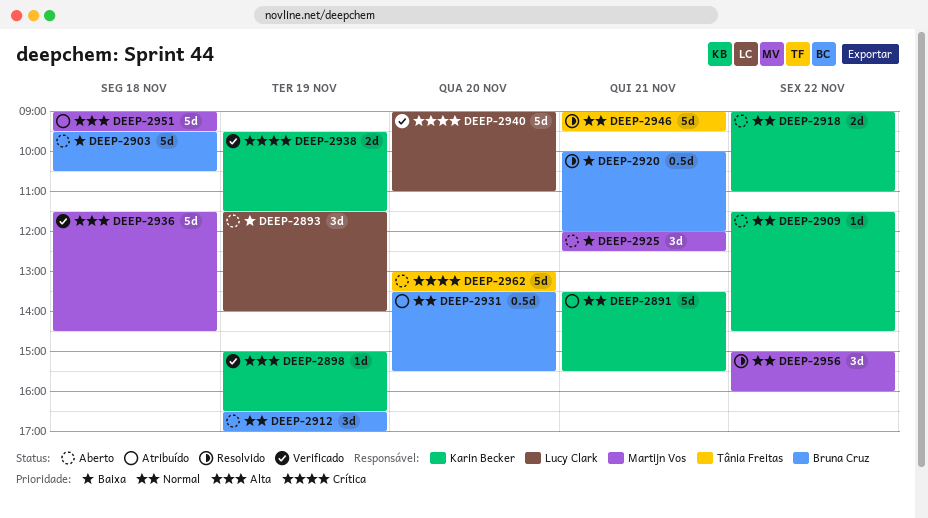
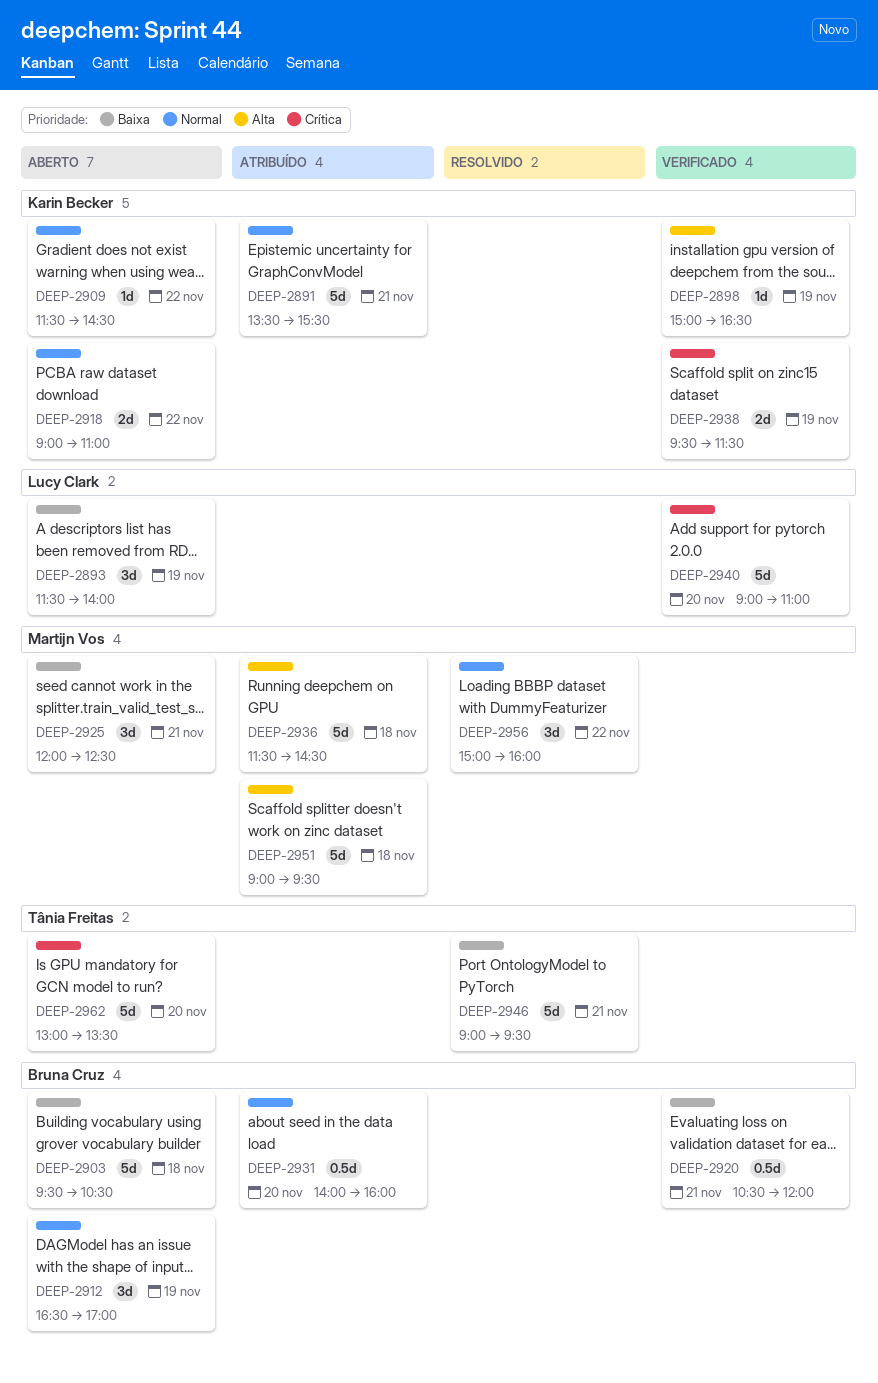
DEEP-2920, status: Resolvido -> Verificado
DEEP-2920, begins: 10:00 -> 10:30
DEEP-2931, begins: 13:30 -> 14:00
DEEP-2931, ends: 15:30 -> 16:00
DEEP-2936, status: Verificado -> Atribuído
DEEP-2946, priority: Normal -> Baixa

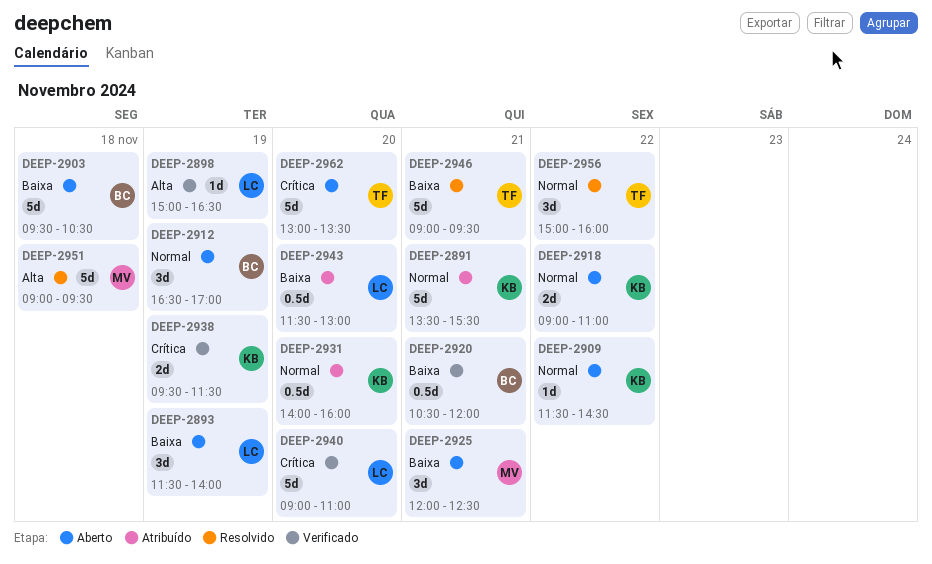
DEEP-2898, owner: Karin Becker -> Lucy Clark
DEEP-2931, owner: Bruna Cruz -> Karin Becker
DEEP-2936: present -> none
DEEP-2943: none -> present
DEEP-2951, status: Atribuído -> Resolvido
DEEP-2956, owner: Martijn Vos -> Tânia Freitas

